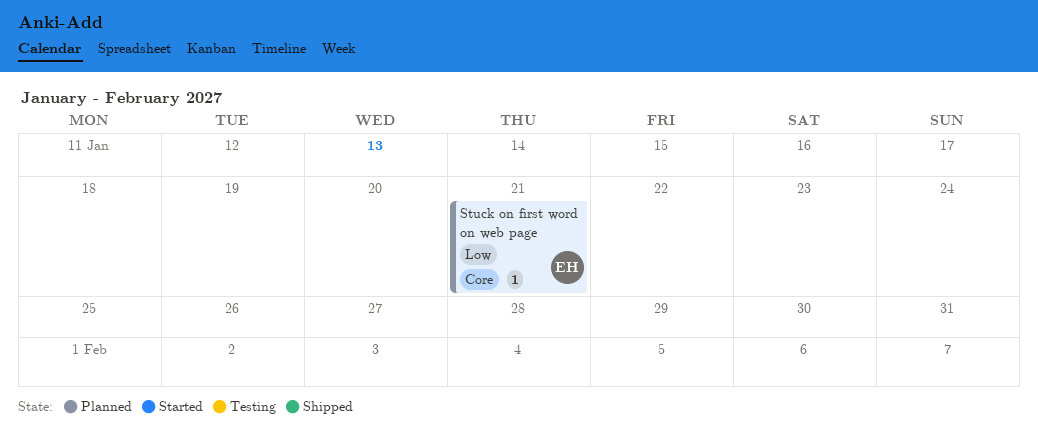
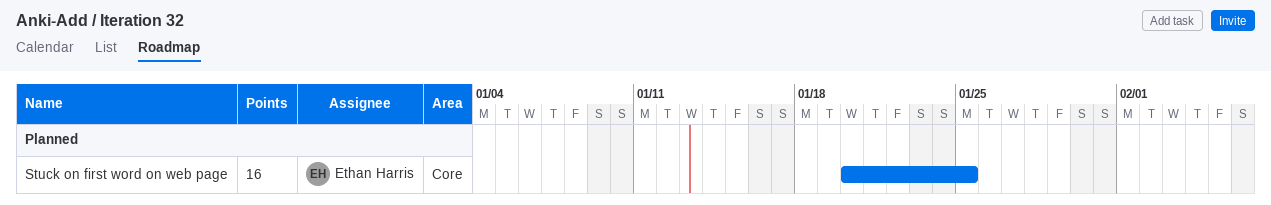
Stuck on first word on web page, estimate: 1 -> 16
Stuck on first word on web page, due: Jan 21 -> Jan 25

